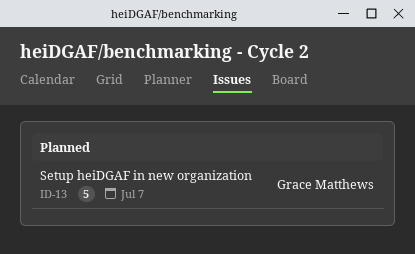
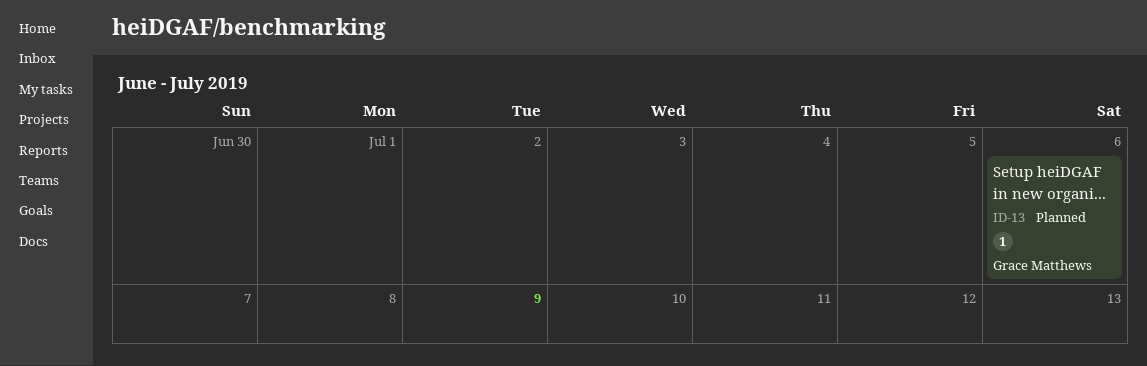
ID-13, estimate: 5 -> 1
ID-13, due: Jul 7 -> Jul 6

